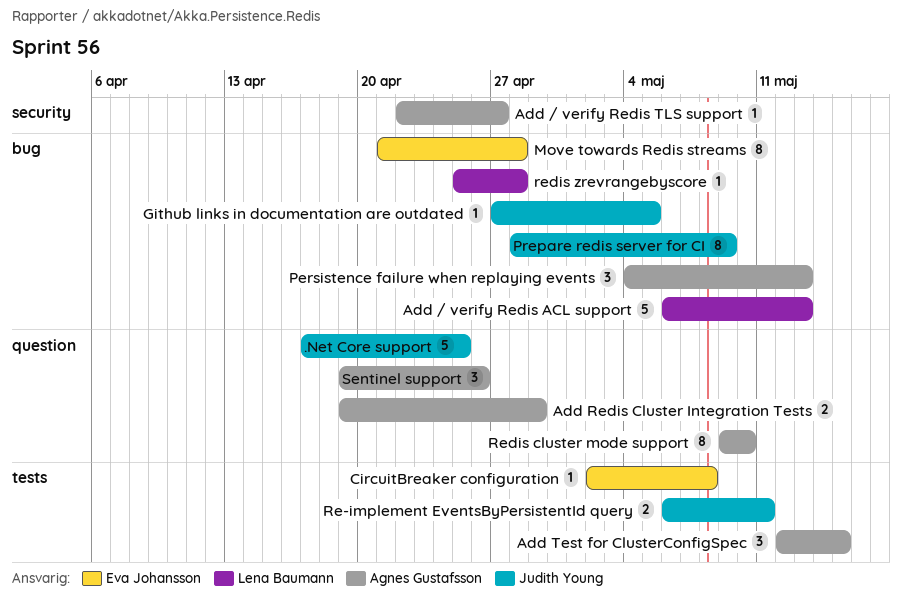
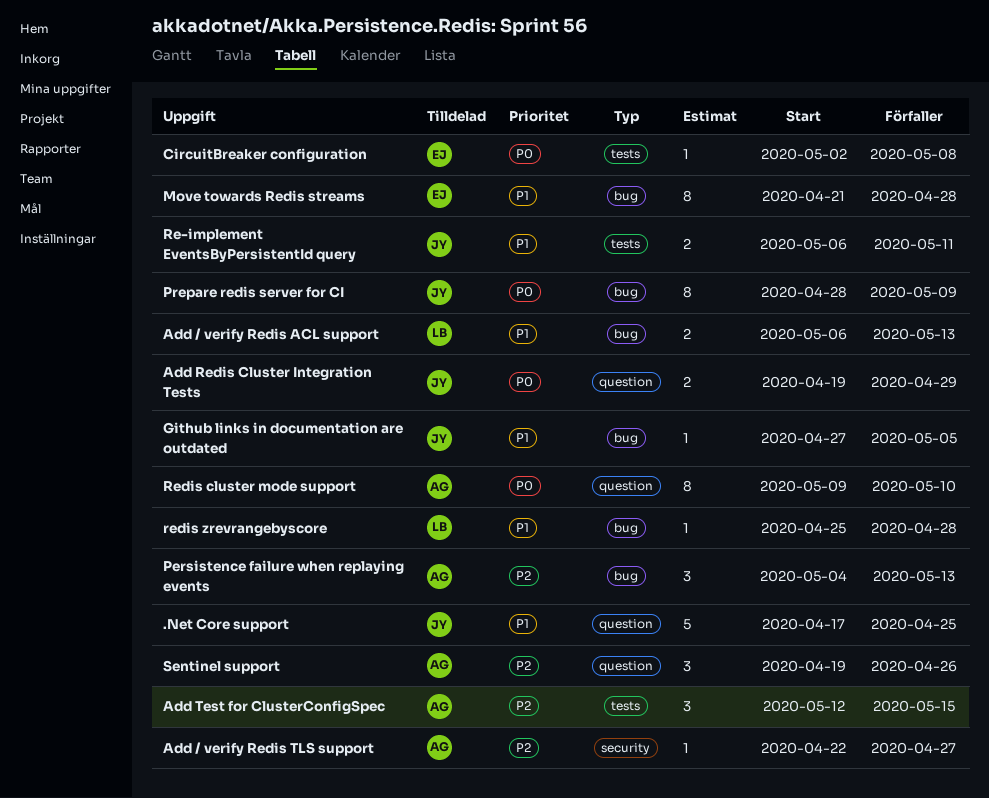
Add / verify Redis ACL support, estimate: 5 -> 2
Add Redis Cluster Integration Tests, owner: Agnes Gustafsson -> Judith Young

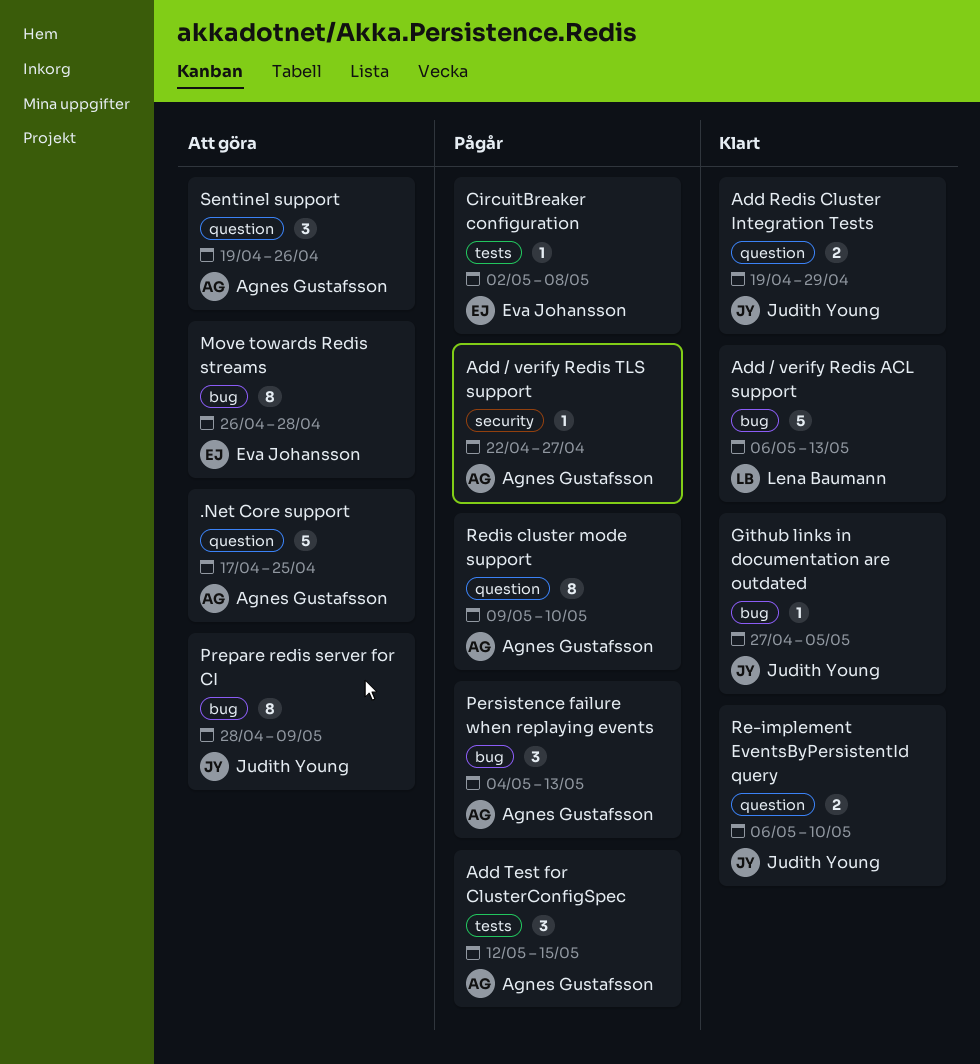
.Net Core support, owner: Judith Young -> Agnes Gustafsson
Add / verify Redis ACL support, estimate: 2 -> 5
Move towards Redis streams, start: Apr 21 -> Apr 26
Re-implement EventsByPersistentId query, label: tests -> question
Re-implement EventsByPersistentId query, due: May 11 -> May 10
redis zrevrangebyscore: present -> none

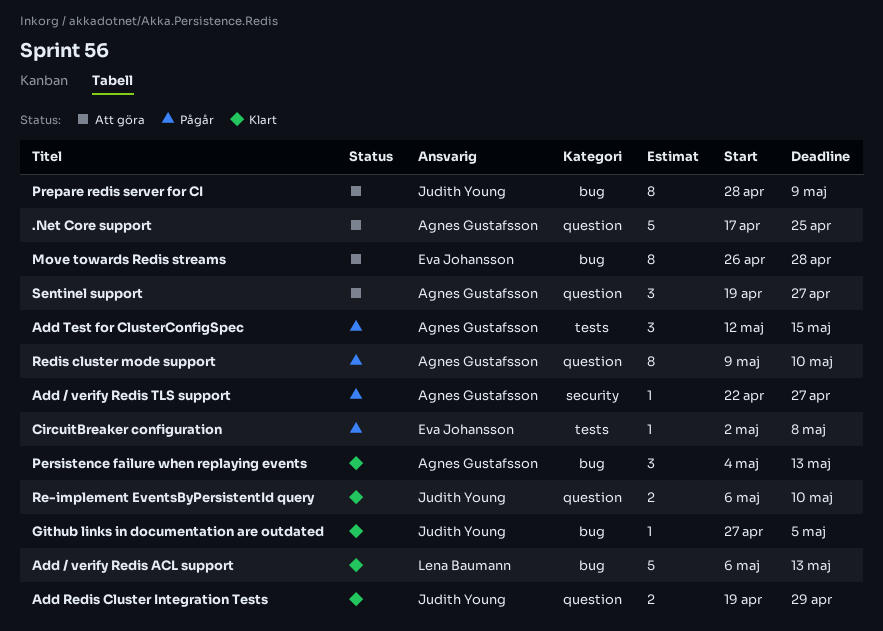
Persistence failure when replaying events, status: Pågår -> Klart
Sentinel support, due: Apr 26 -> Apr 27

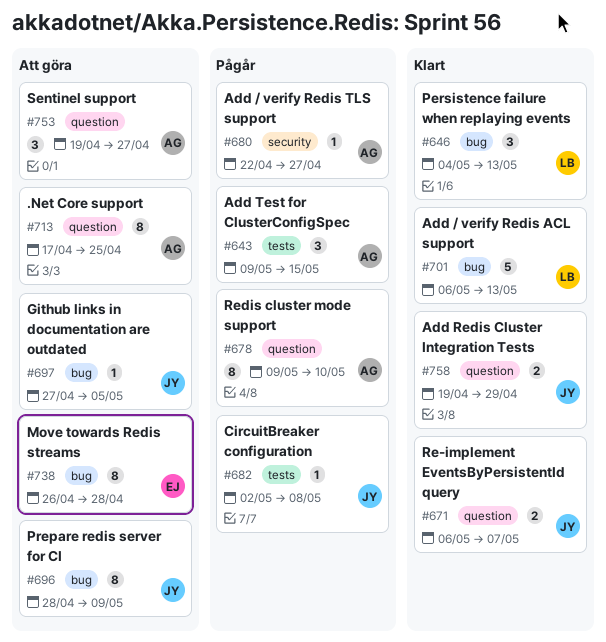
.Net Core support, estimate: 5 -> 8
Add Test for ClusterConfigSpec, start: May 12 -> May 9
CircuitBreaker configuration, owner: Eva Johansson -> Judith Young
Github links in documentation are outdated, status: Klart -> Att göra
Persistence failure when replaying events, owner: Agnes Gustafsson -> Lena Baumann
Re-implement EventsByPersistentId query, due: May 10 -> May 7

